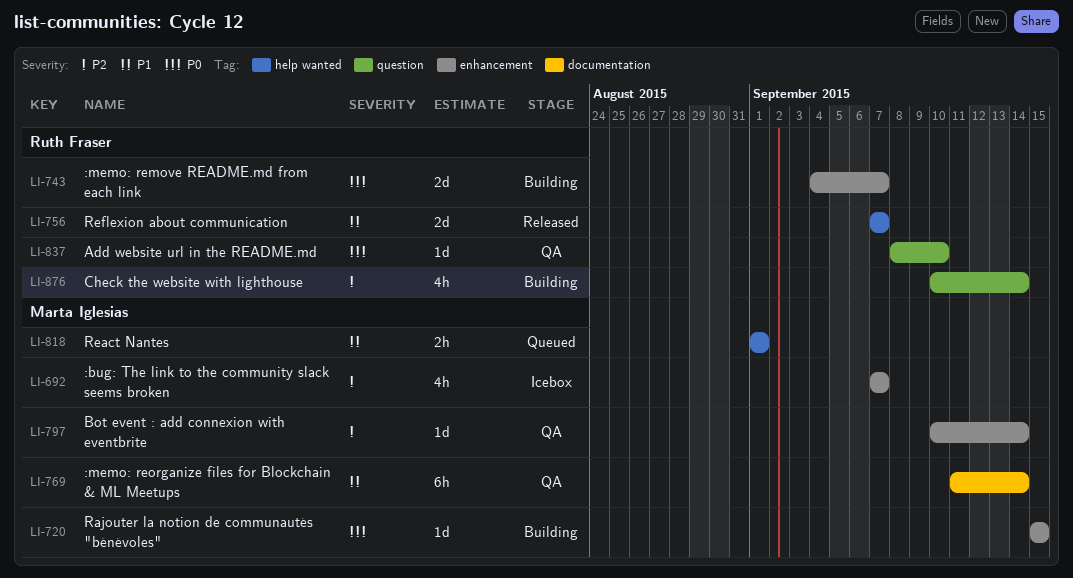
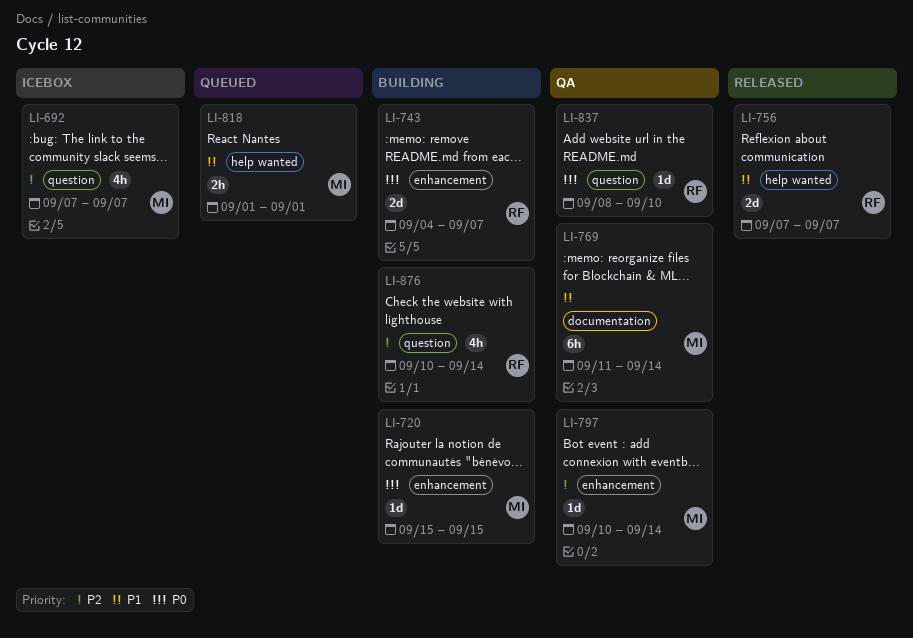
LI-692, label: enhancement -> question

